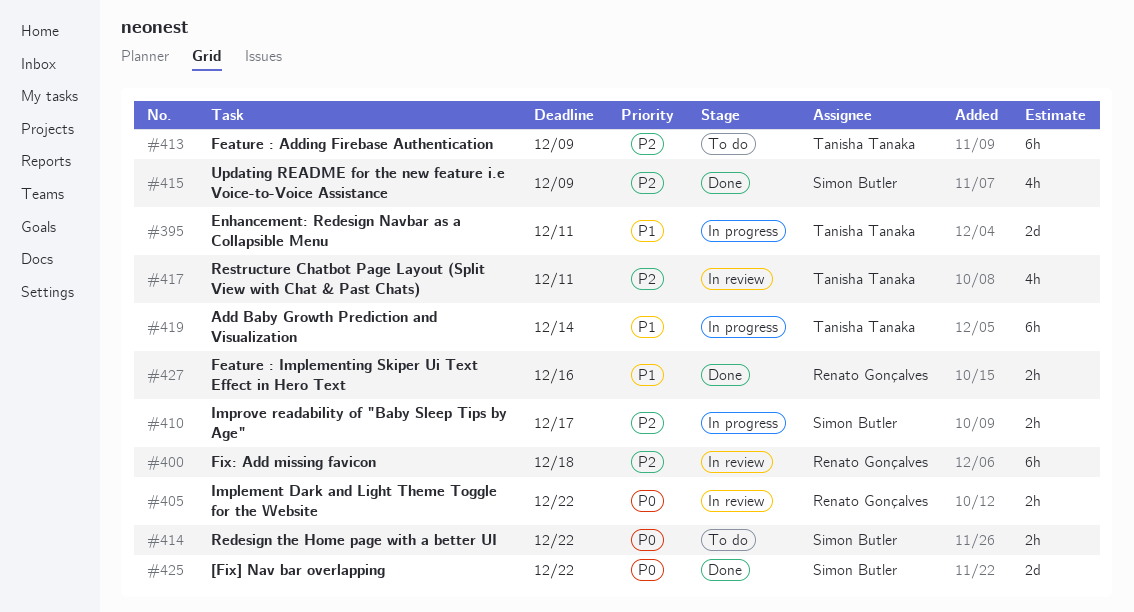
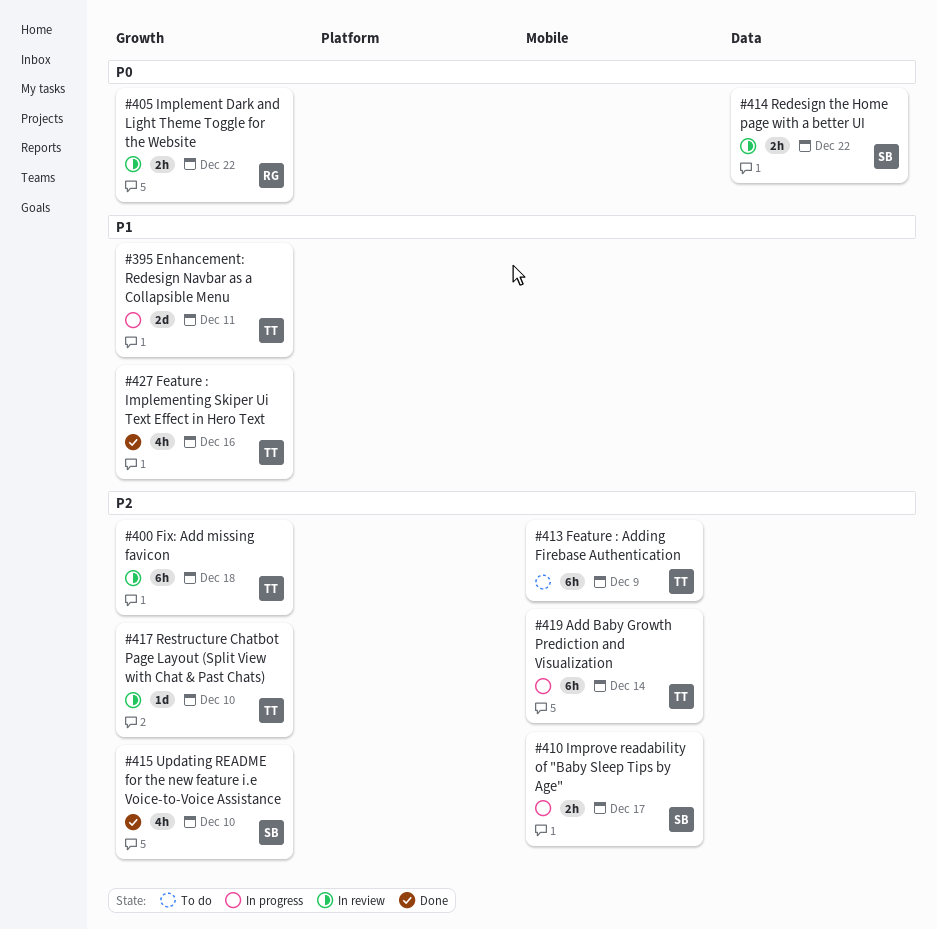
#400, owner: Renato Gonçalves -> Tanisha Tanaka
#414, status: To do -> In review
#415, due: Dec 9 -> Dec 10
#417, estimate: 4h -> 1d
#417, due: Dec 11 -> Dec 10
#419, priority: P1 -> P2
#425: present -> none
#427, owner: Renato Gonçalves -> Tanisha Tanaka
#427, estimate: 2h -> 4h

